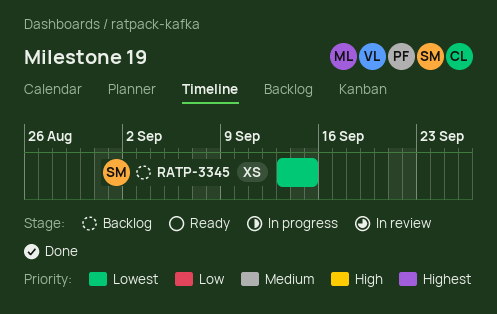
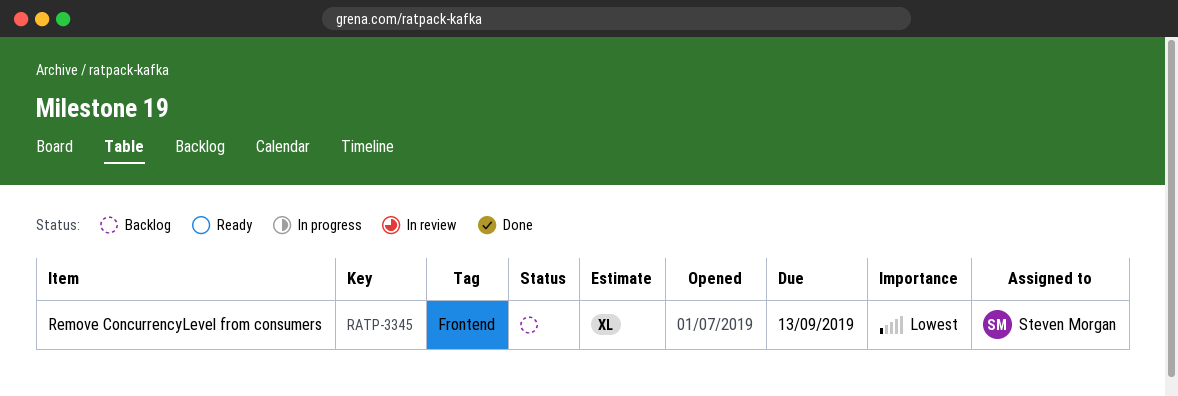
RATP-3345, estimate: XS -> XL
RATP-3345, due: Sep 15 -> Sep 13

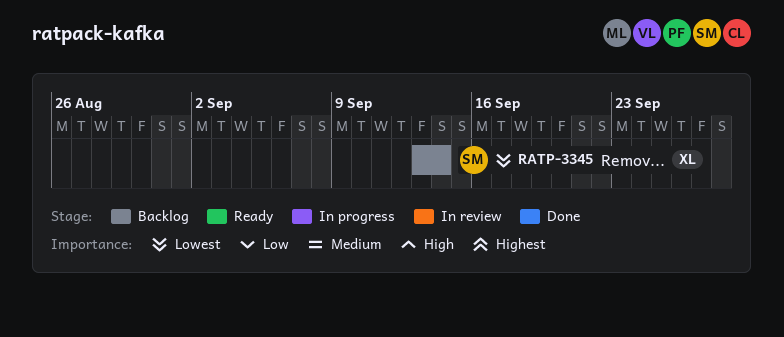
RATP-3345, due: Sep 13 -> Sep 14

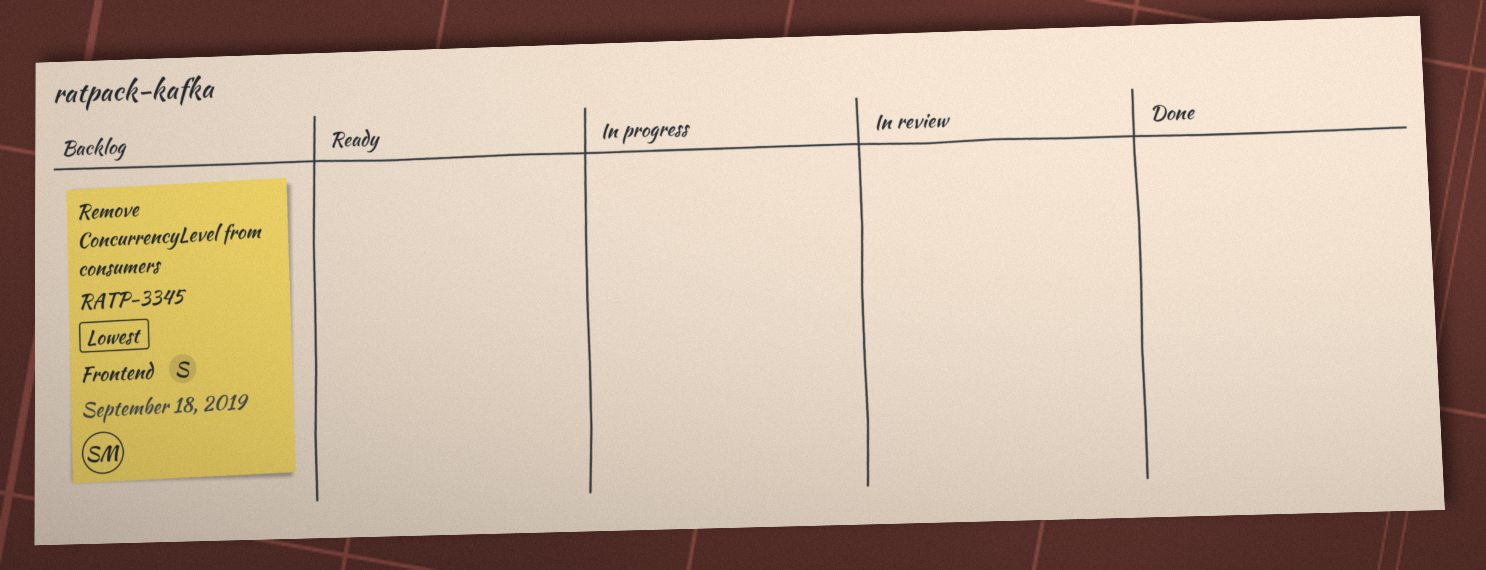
RATP-3345, estimate: XL -> S
RATP-3345, due: Sep 14 -> Sep 18

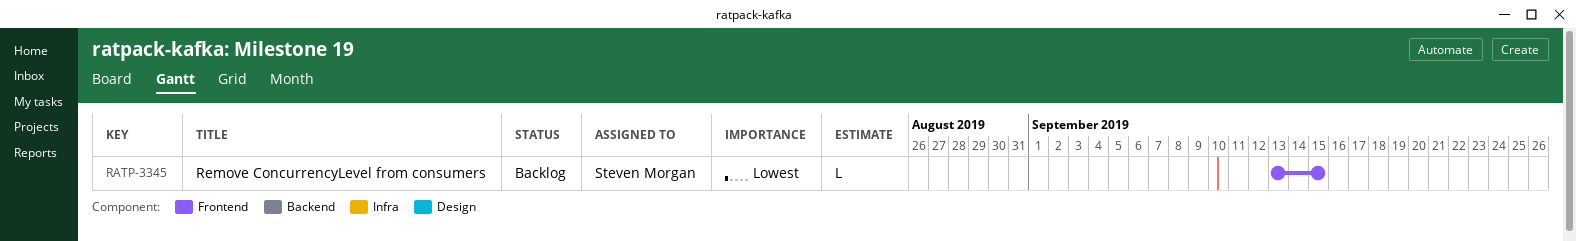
RATP-3345, estimate: S -> L
RATP-3345, due: Sep 18 -> Sep 15

